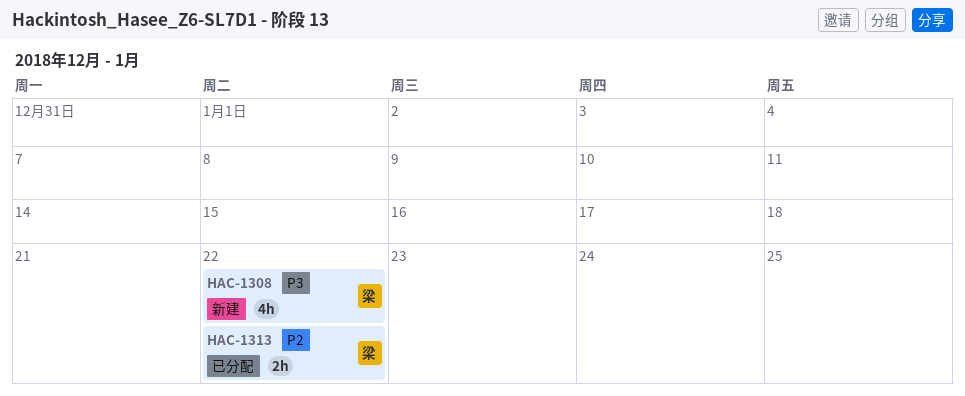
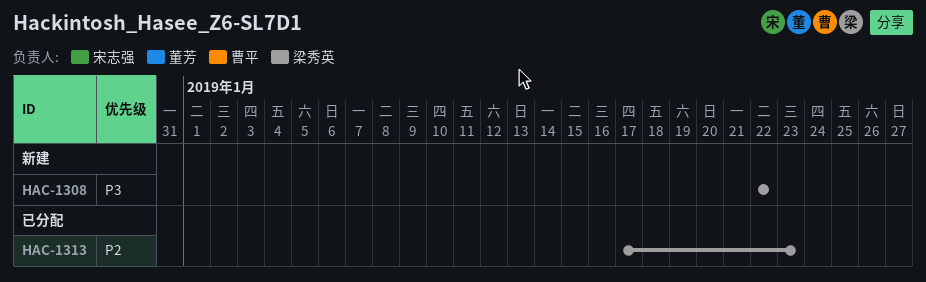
HAC-1313, due: Jan 22 -> Jan 23

